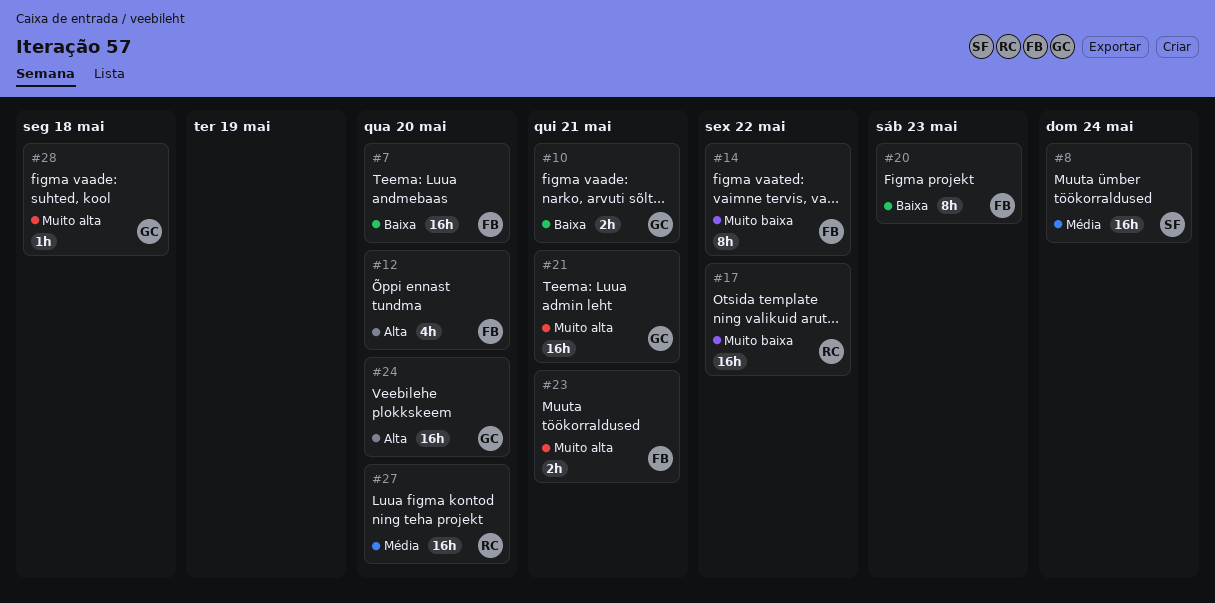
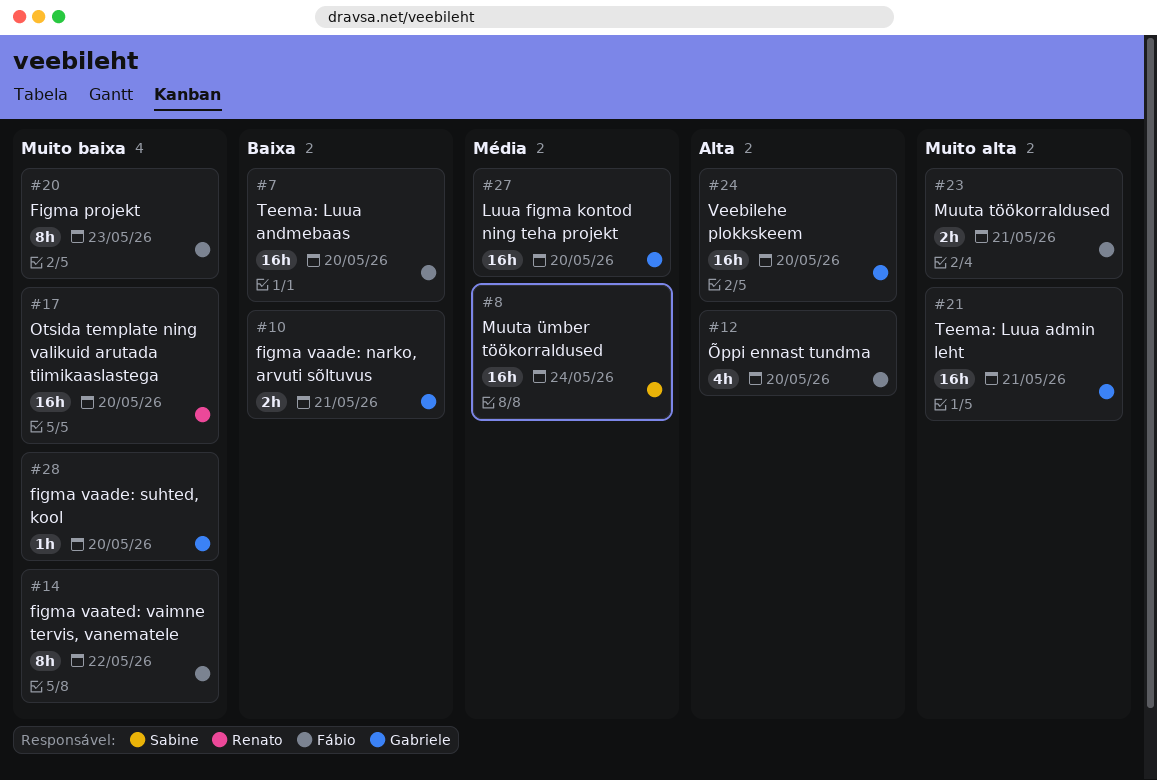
#17, due: May 22 -> May 20
#20, priority: Baixa -> Muito baixa
#27, owner: Renato -> Gabriele
#28, priority: Muito alta -> Muito baixa
#28, due: May 18 -> May 20

